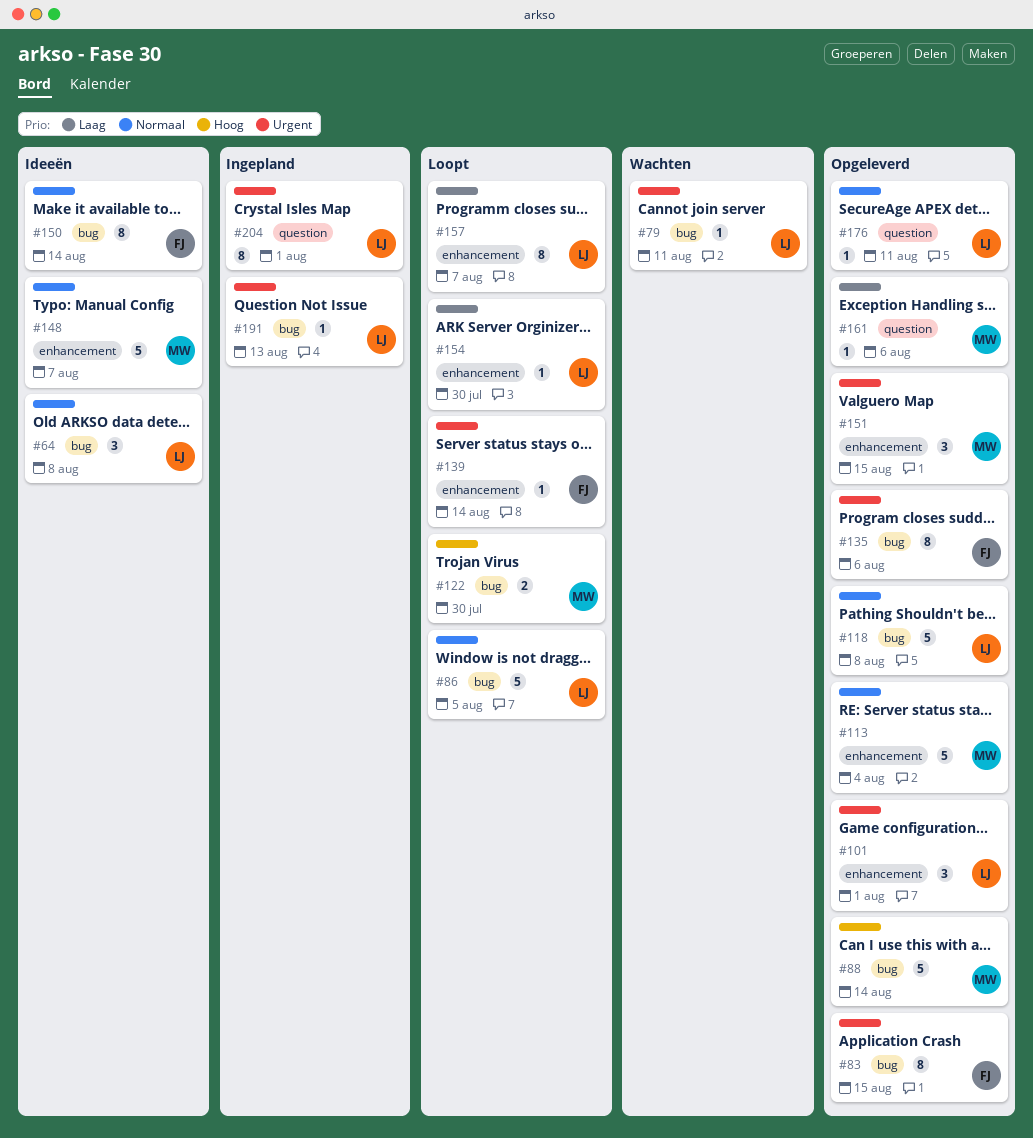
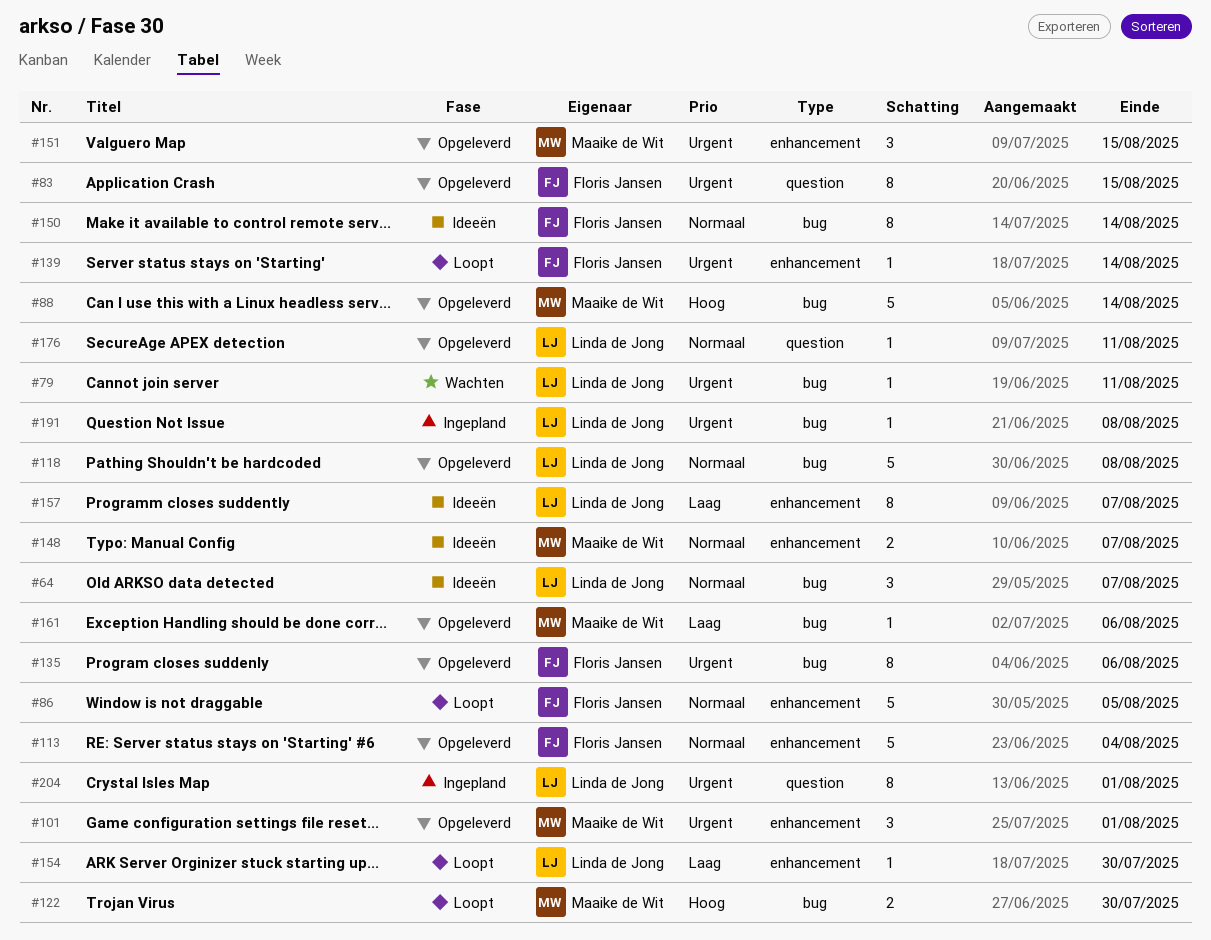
#64, due: Aug 8 -> Aug 7
#83, label: bug -> question
#86, owner: Linda de Jong -> Floris Jansen
#86, label: bug -> enhancement
#101, owner: Linda de Jong -> Maaike de Wit
#113, owner: Maaike de Wit -> Floris Jansen
#148, estimate: 5 -> 2
#157, status: Loopt -> Ideeën
#161, label: question -> bug
#191, due: Aug 13 -> Aug 8

